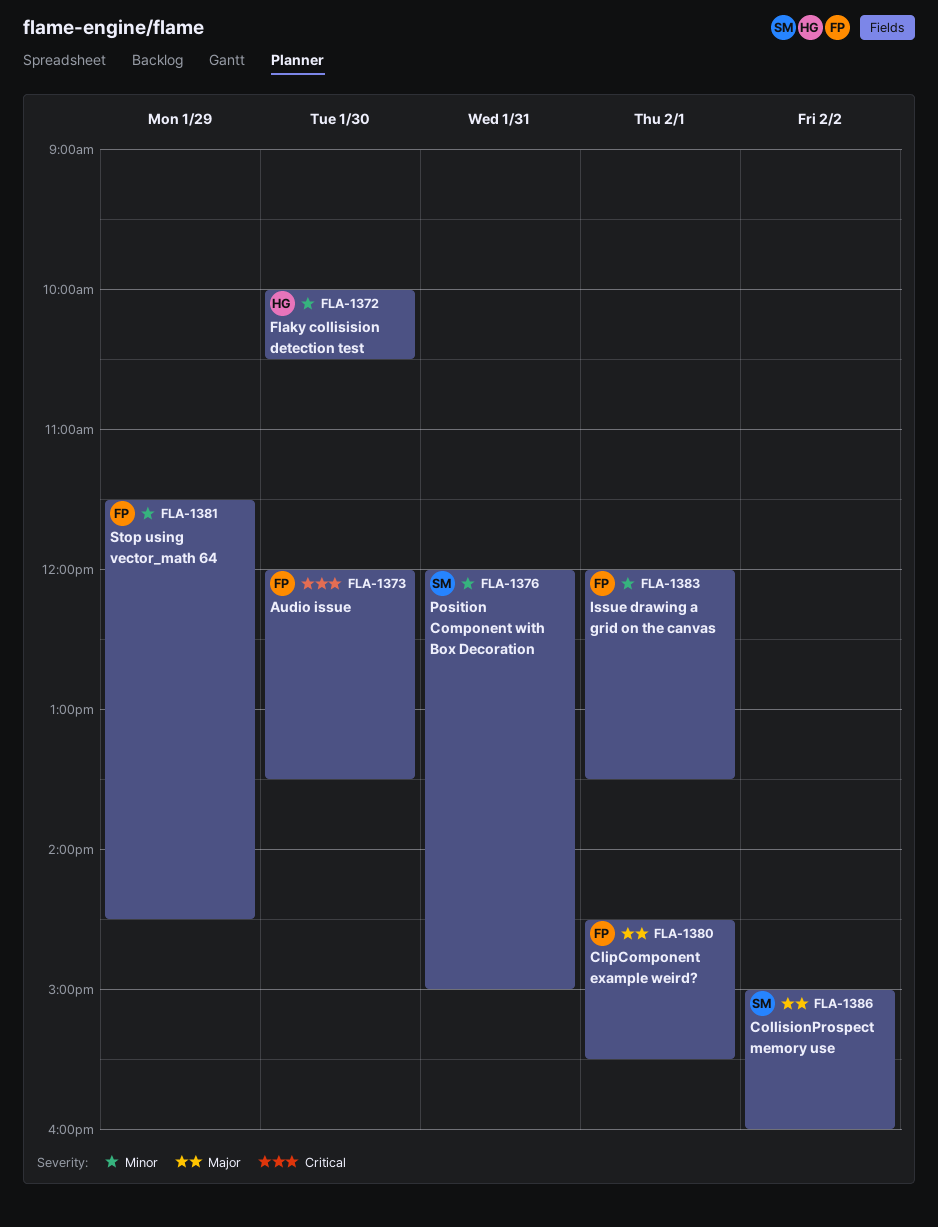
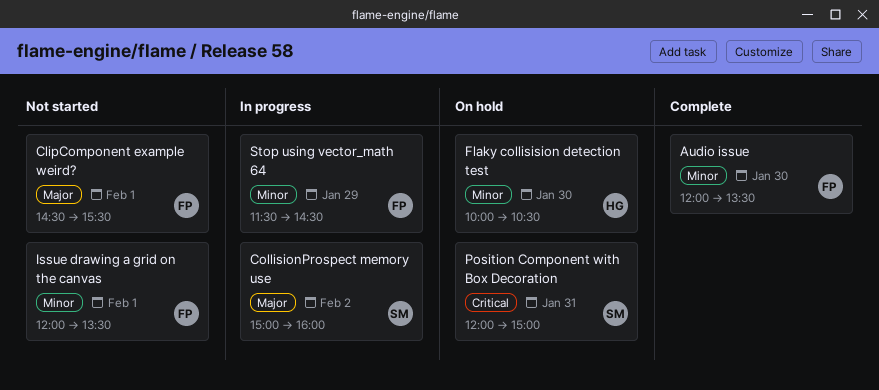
Audio issue, priority: Critical -> Minor
Position Component with Box Decoration, priority: Minor -> Critical

